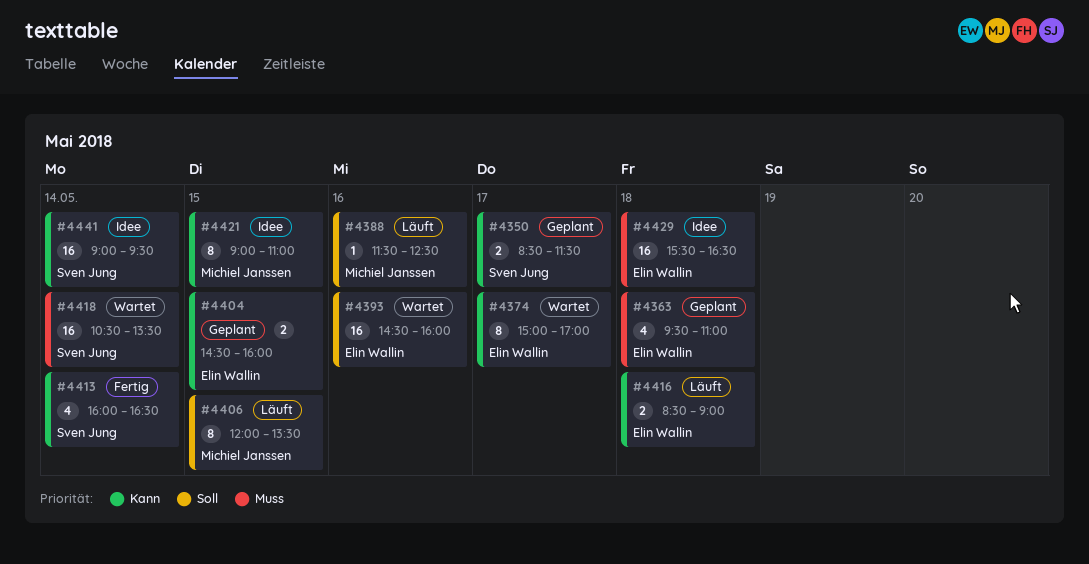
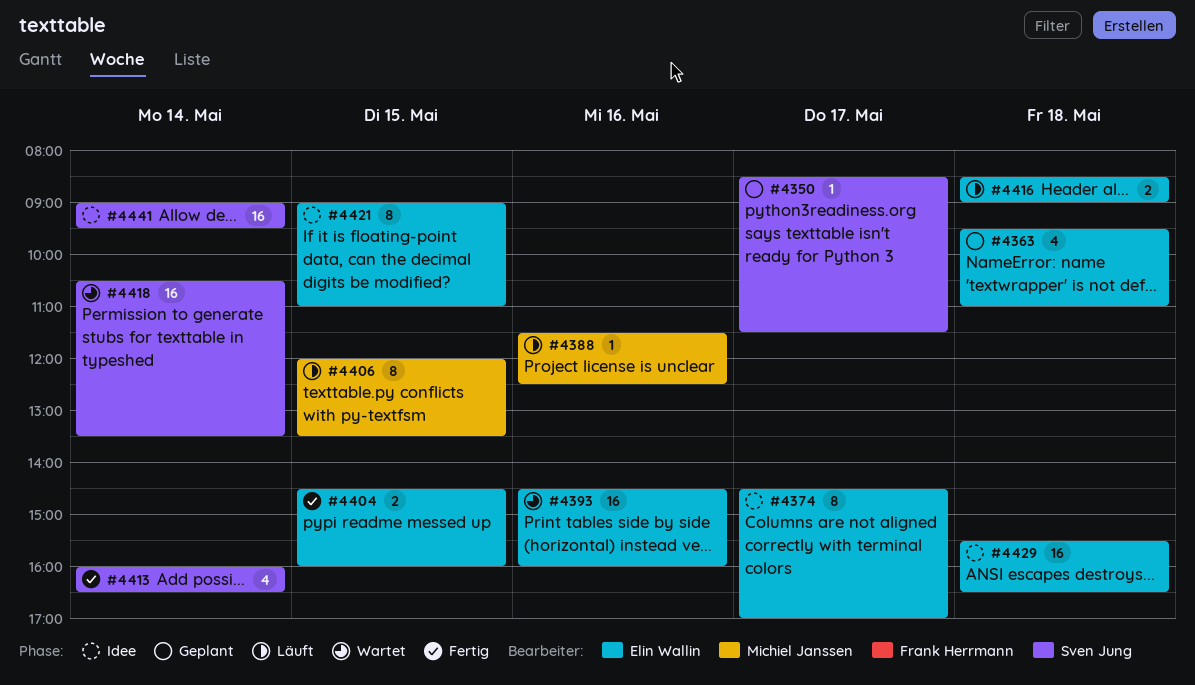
#4350, estimate: 2 -> 1
#4374, status: Wartet -> Idee
#4374, begins: 15:00 -> 14:30
#4404, status: Geplant -> Fertig
#4421, owner: Michiel Janssen -> Elin Wallin

